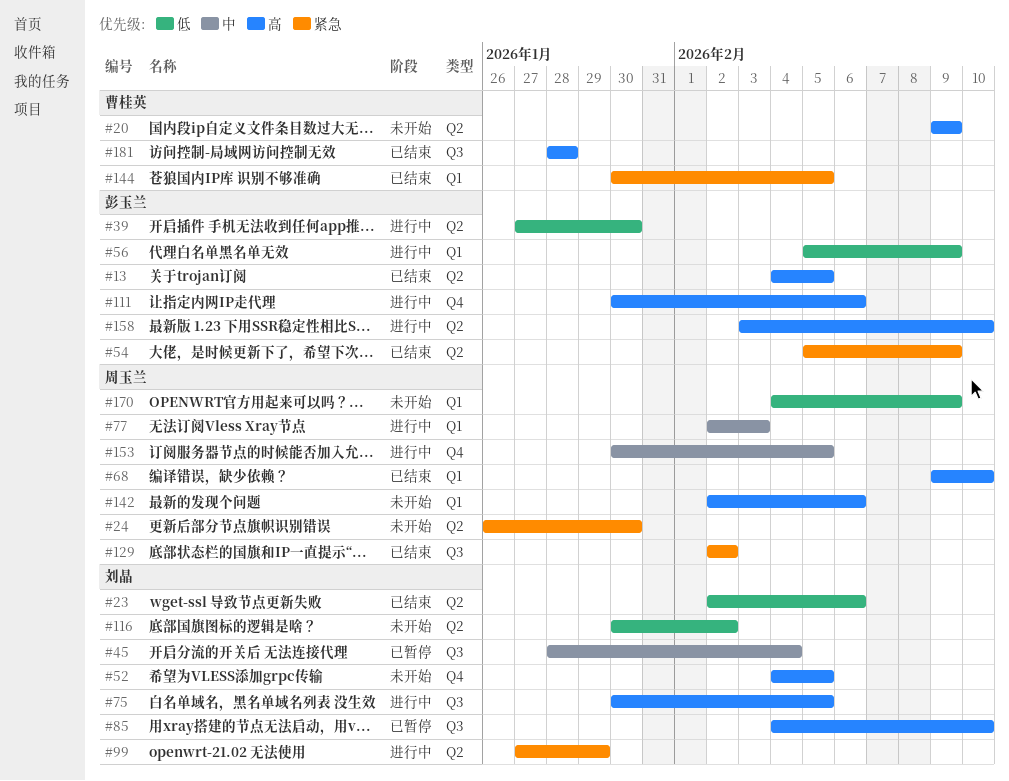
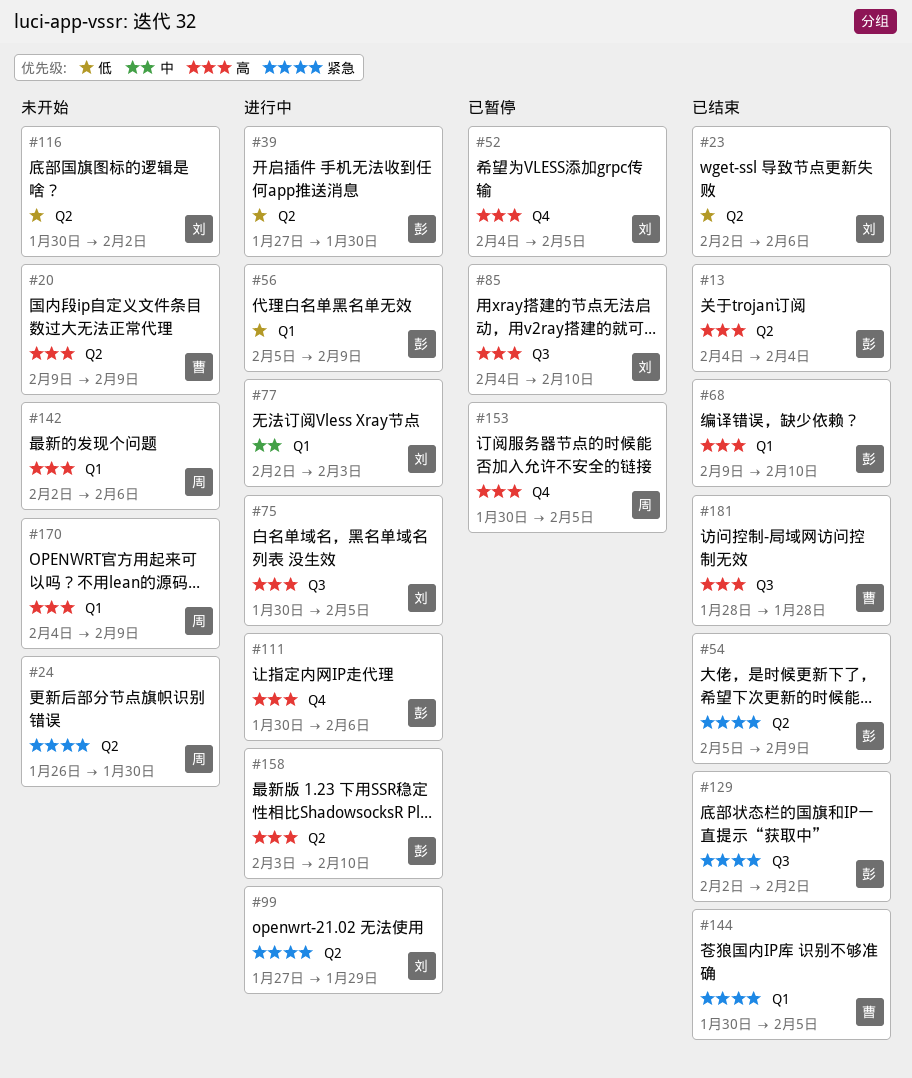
#13, due: Feb 5 -> Feb 4
#45: present -> none
#52, status: 未开始 -> 已暂停
#68, owner: 周玉兰 -> 彭玉兰
#77, owner: 周玉兰 -> 刘晶
#129, owner: 周玉兰 -> 彭玉兰
#153, status: 进行中 -> 已暂停
#153, priority: 中 -> 高
#170, priority: 低 -> 高

